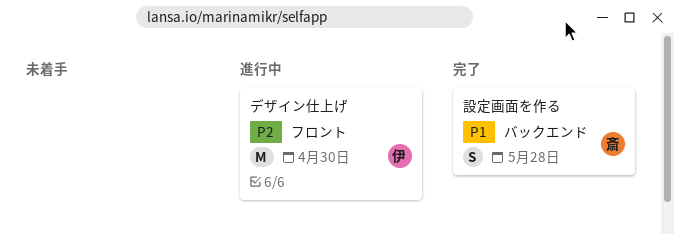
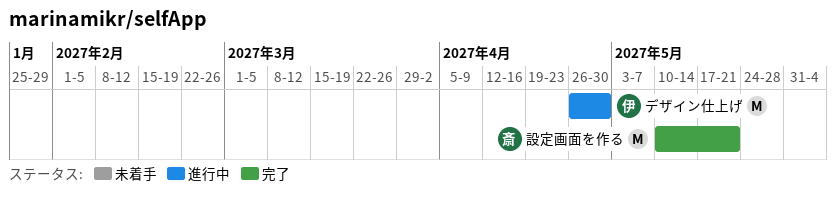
設定画面を作る, estimate: S -> M
設定画面を作る, due: May 28 -> May 21

